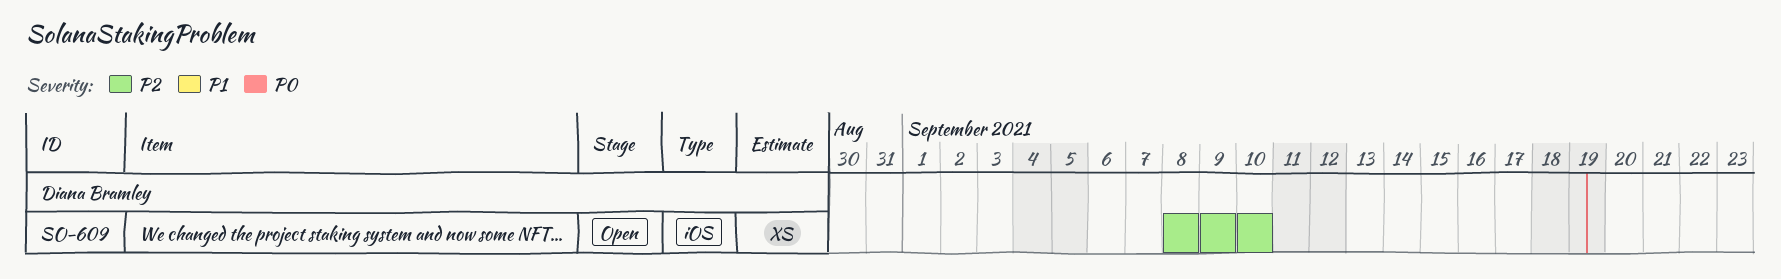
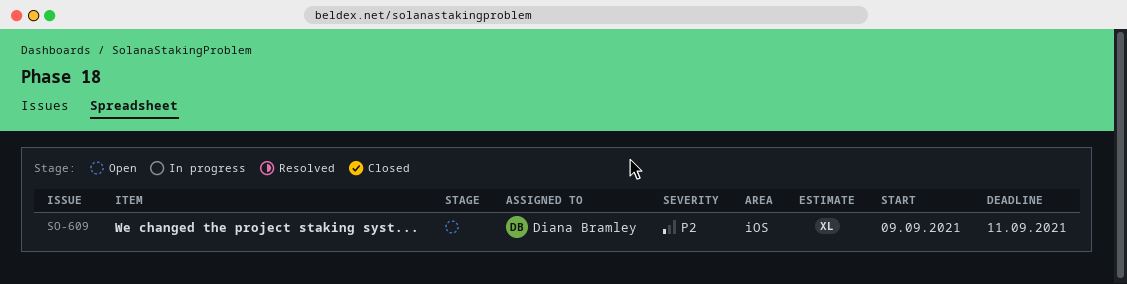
SO-609, estimate: XS -> XL
SO-609, start: Sep 8 -> Sep 9
SO-609, due: Sep 10 -> Sep 11

